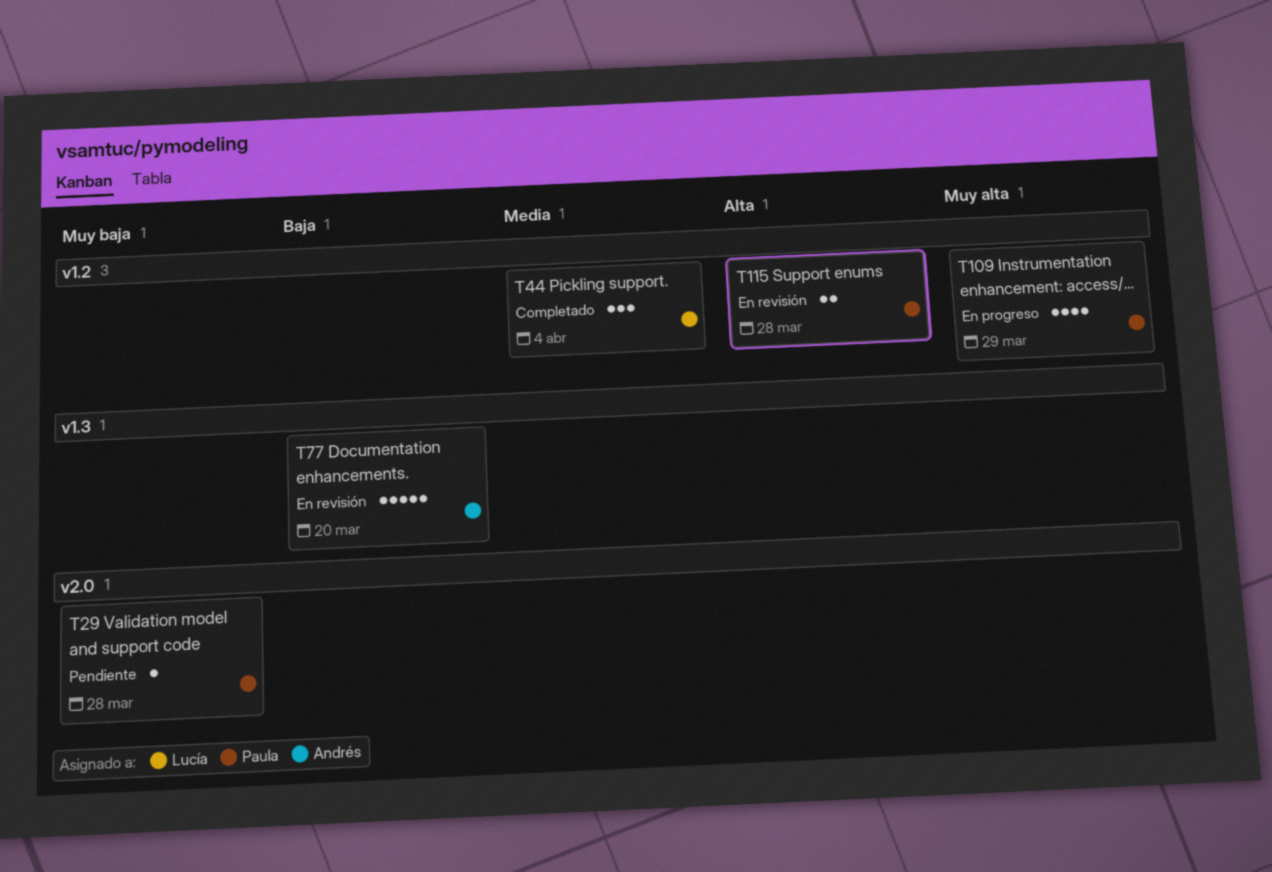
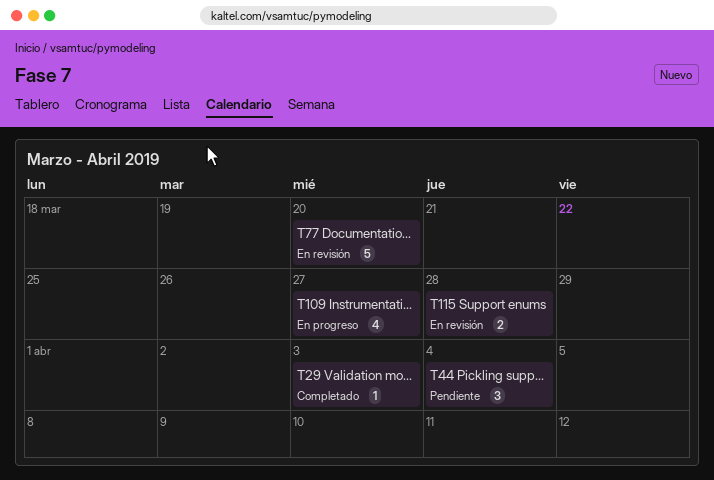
T29, status: Pendiente -> Completado
T29, due: Mar 28 -> Apr 3
T44, status: Completado -> Pendiente
T109, due: Mar 29 -> Mar 27

